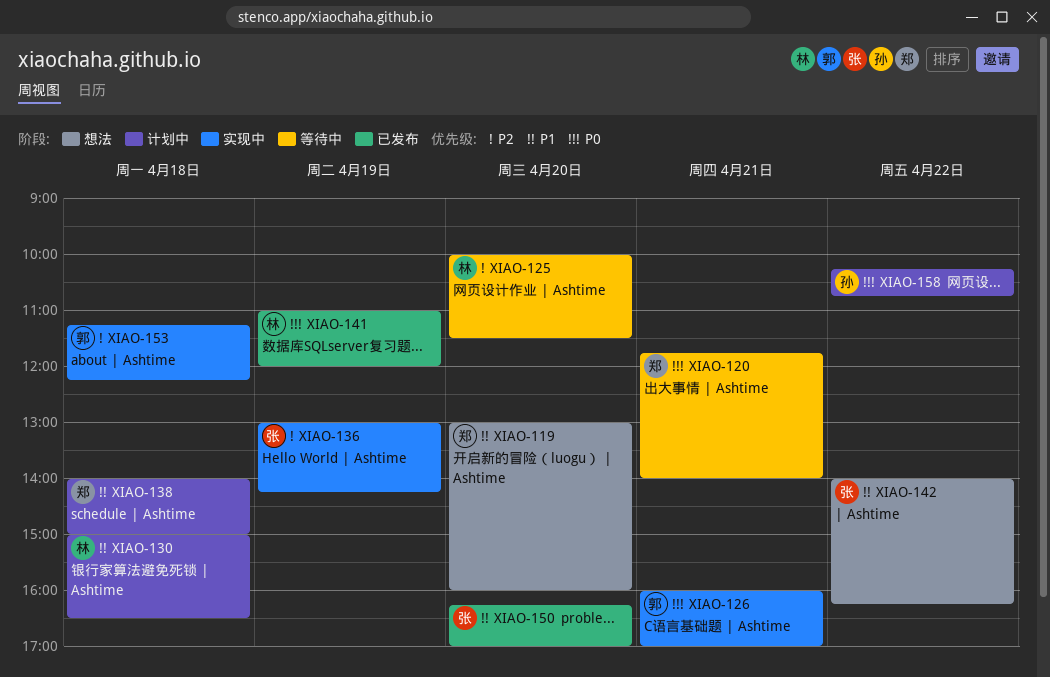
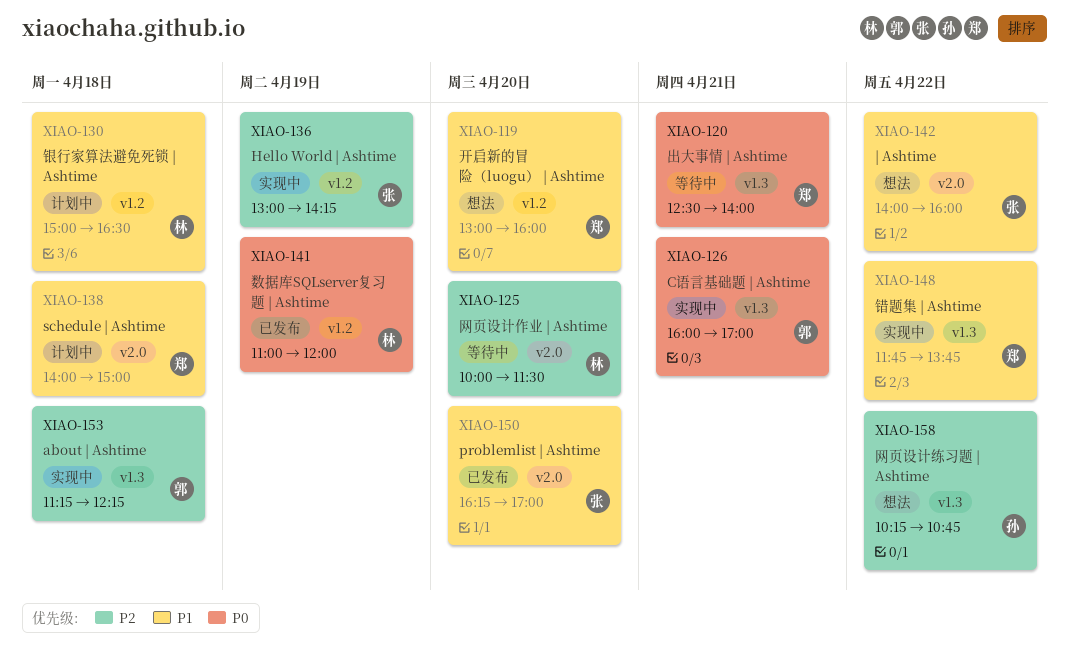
XIAO-120, begins: 11:45 -> 12:30
XIAO-142, ends: 16:15 -> 16:00
XIAO-148: none -> present
XIAO-158, status: 计划中 -> 想法
XIAO-158, priority: P0 -> P2

